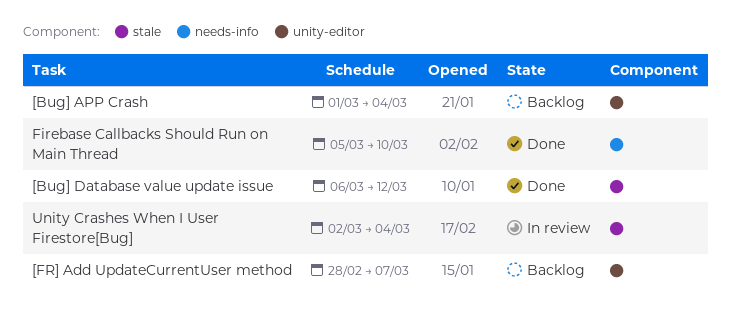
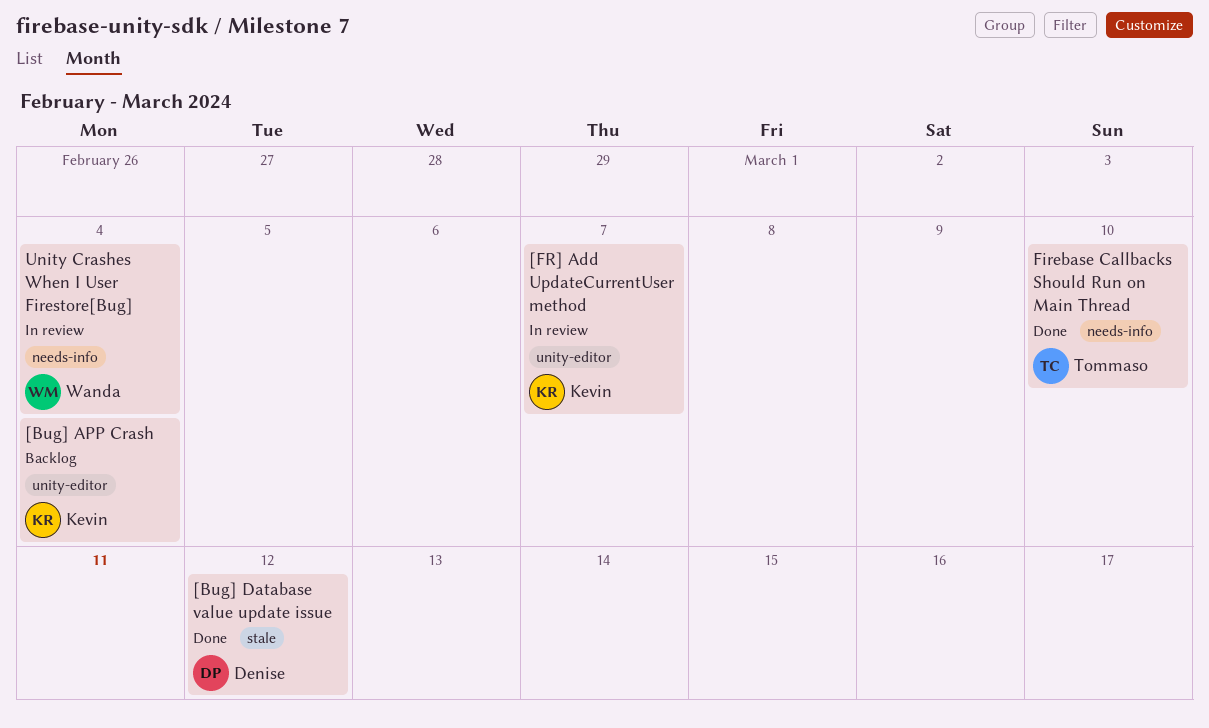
[FR] Add UpdateCurrentUser method, status: Backlog -> In review
Unity Crashes When I User Firestore[Bug], label: stale -> needs-info

